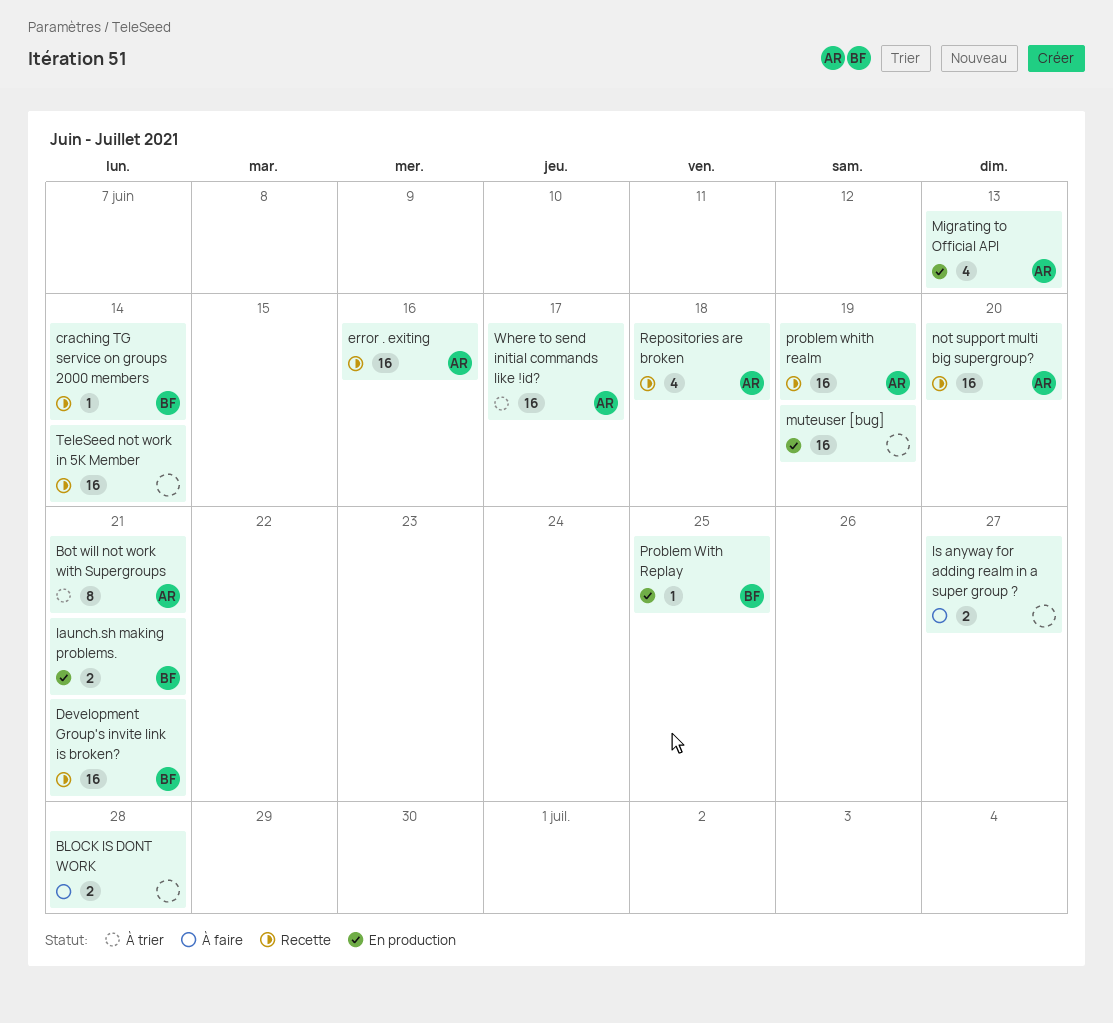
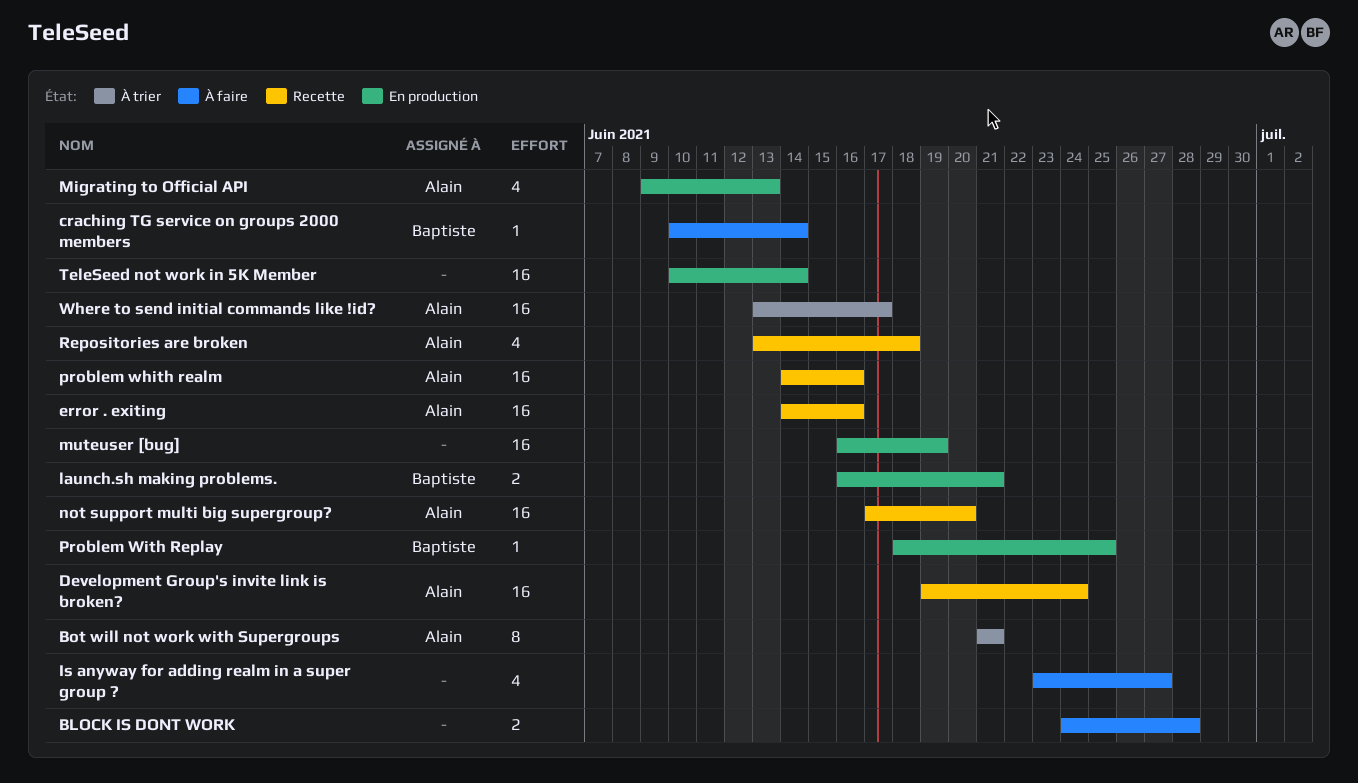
craching TG service on groups 2000 members, status: Recette -> À faire
Development Group's invite link is broken?, owner: Baptiste -> Alain
Development Group's invite link is broken?, due: Jun 21 -> Jun 24
Is anyway for adding realm in a super group ?, estimate: 2 -> 4
problem whith realm, due: Jun 19 -> Jun 16
TeleSeed not work in 5K Member, status: Recette -> En production

